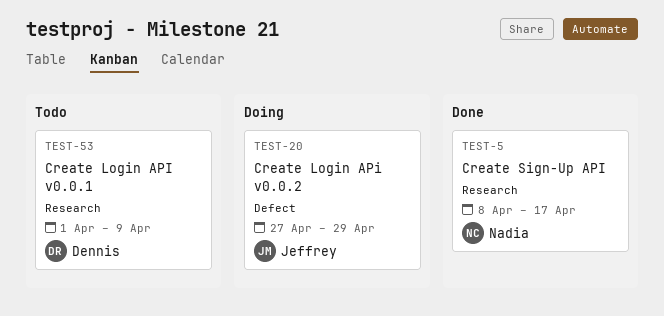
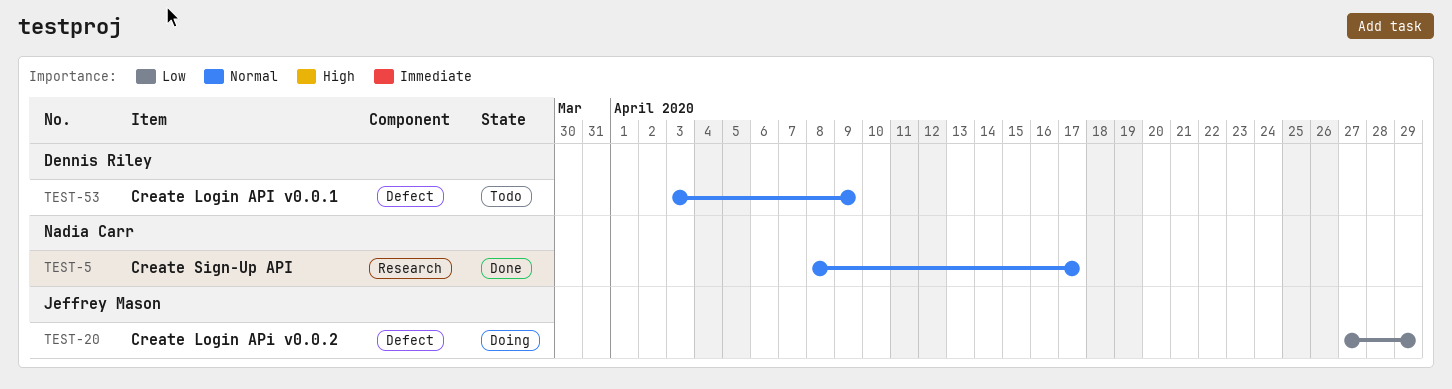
TEST-53, label: Research -> Defect
TEST-53, start: Apr 1 -> Apr 3

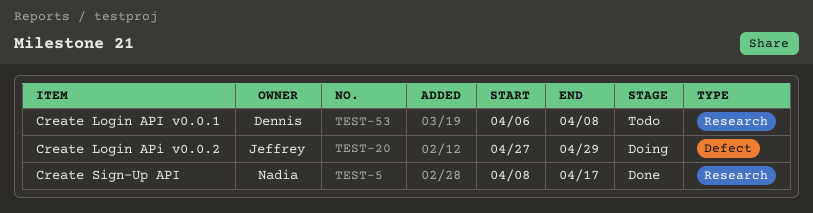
TEST-53, label: Defect -> Research
TEST-53, start: Apr 3 -> Apr 6
TEST-53, due: Apr 9 -> Apr 8

